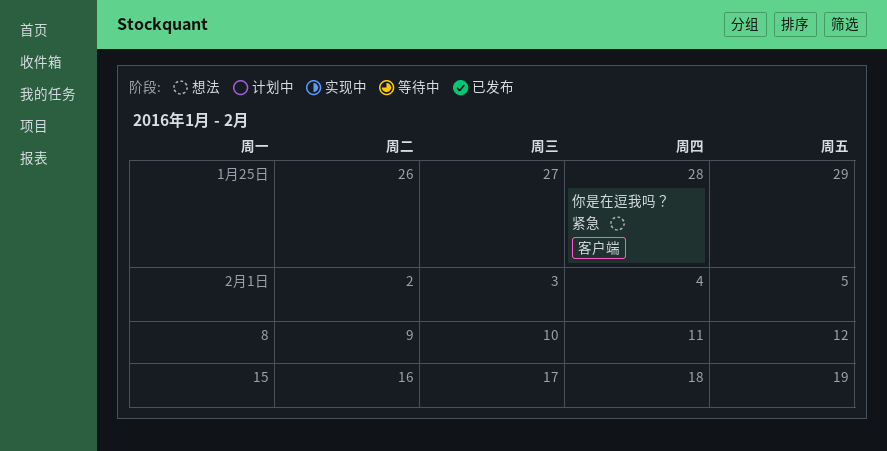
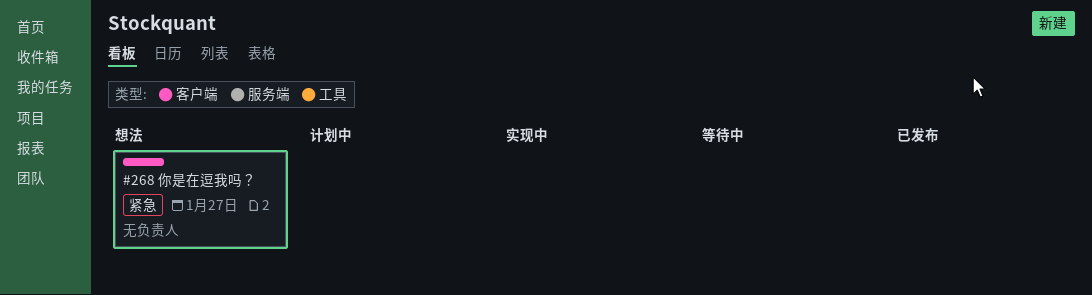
你是在逗我吗？, due: Jan 28 -> Jan 27

